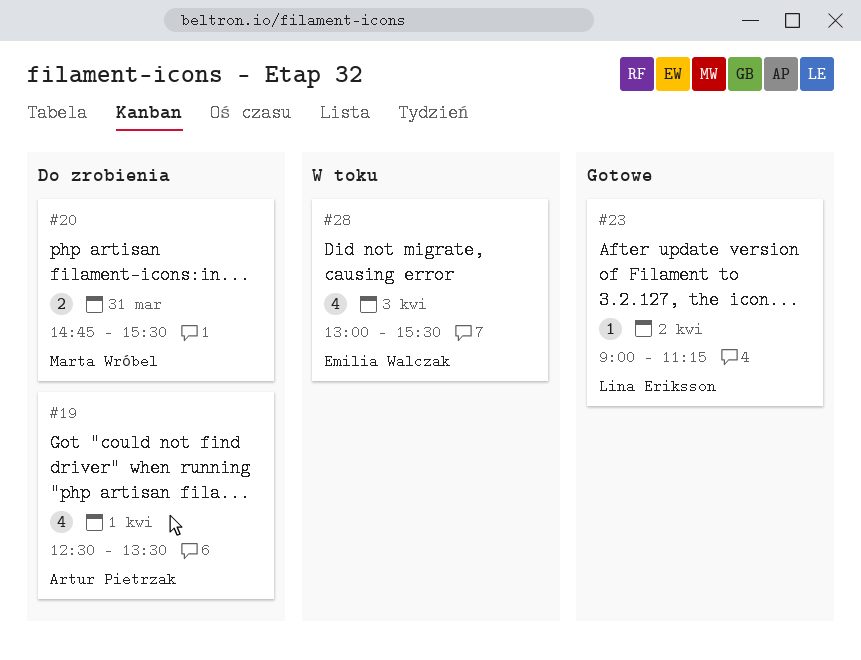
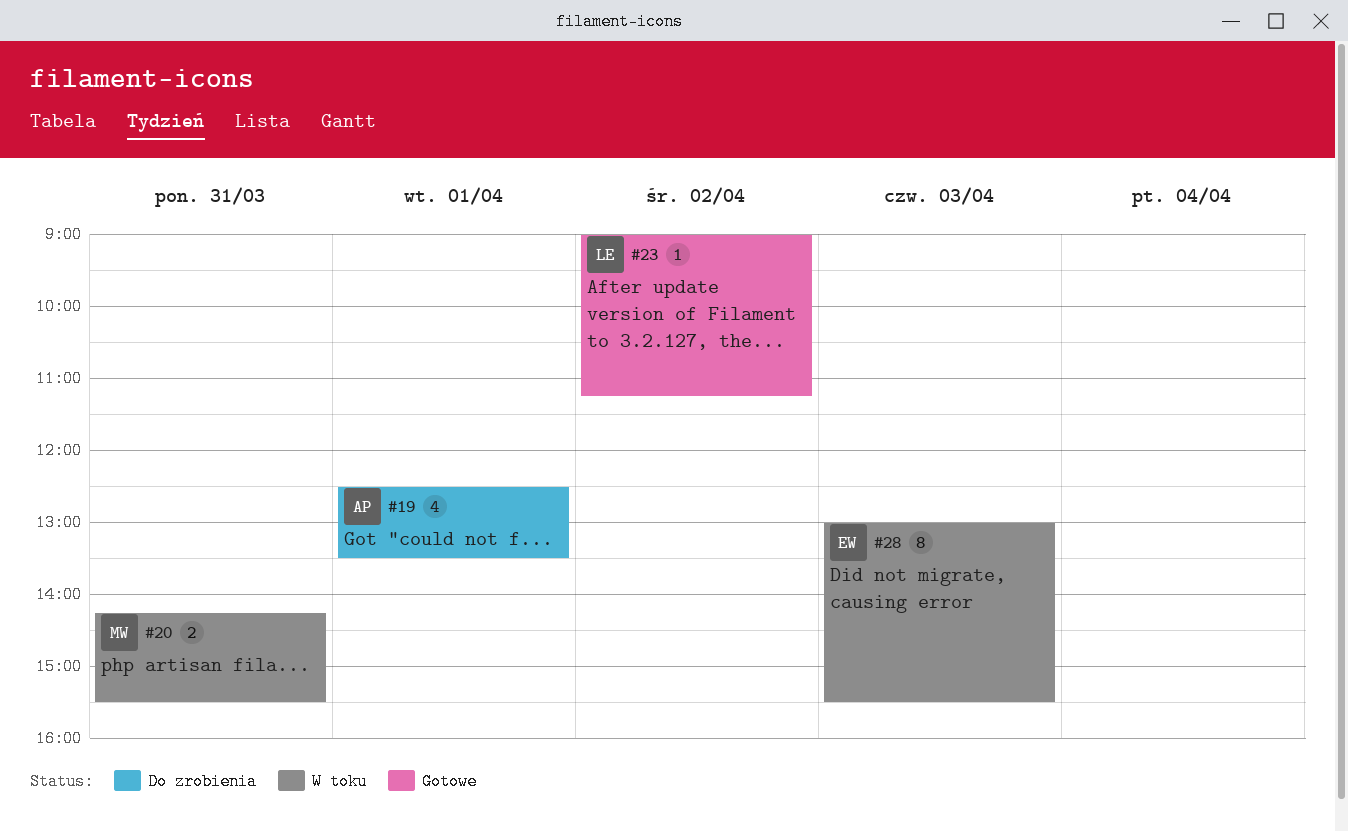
#20, status: Do zrobienia -> W toku
#20, begins: 14:45 -> 14:15
#28, estimate: 4 -> 8

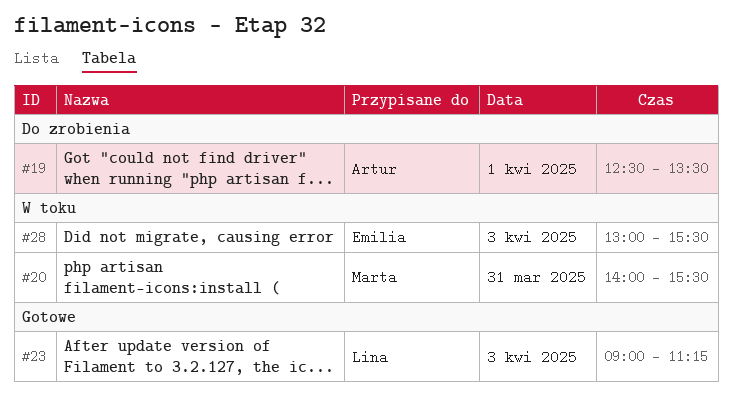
#20, begins: 14:15 -> 14:00
#23, day: Apr 2 -> Apr 3

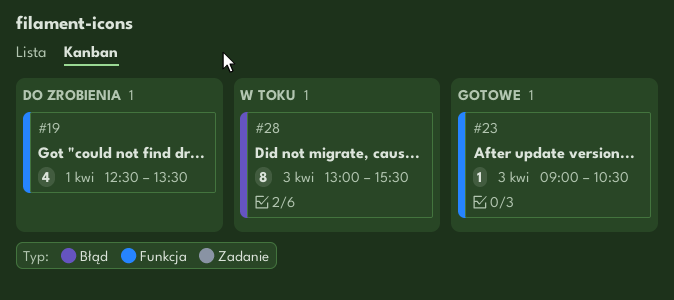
#20: present -> none
#23, ends: 11:15 -> 10:30

